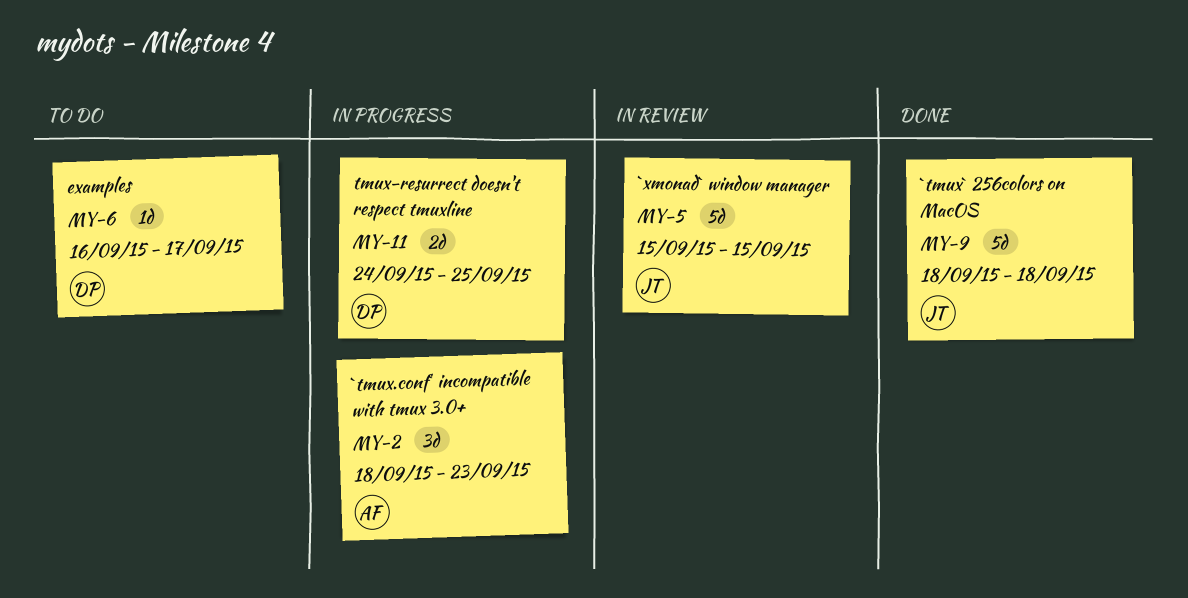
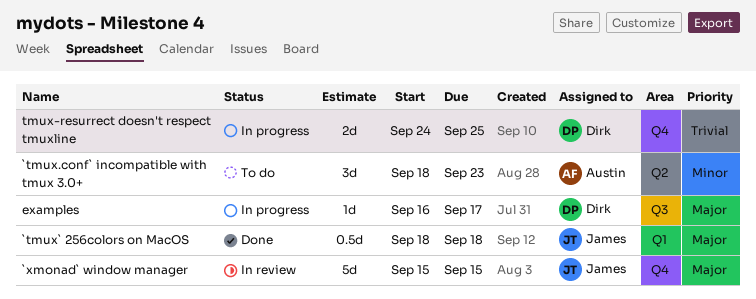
`tmux.conf` incompatible with tmux 3.0+, status: In progress -> To do
`tmux` 256colors on MacOS, estimate: 5d -> 0.5d
examples, status: To do -> In progress

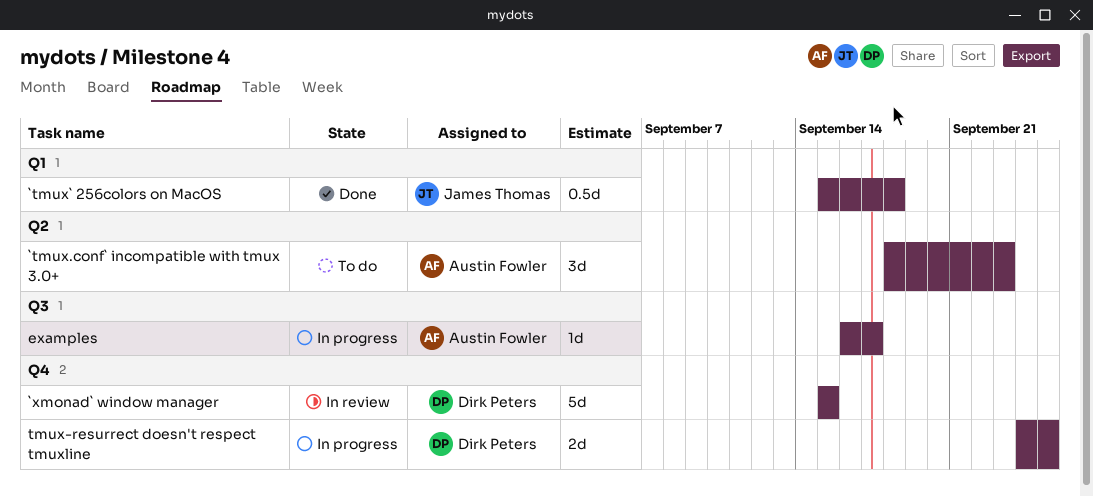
`tmux` 256colors on MacOS, start: Sep 18 -> Sep 15
`xmonad` window manager, owner: James Thomas -> Dirk Peters
examples, owner: Dirk Peters -> Austin Fowler

